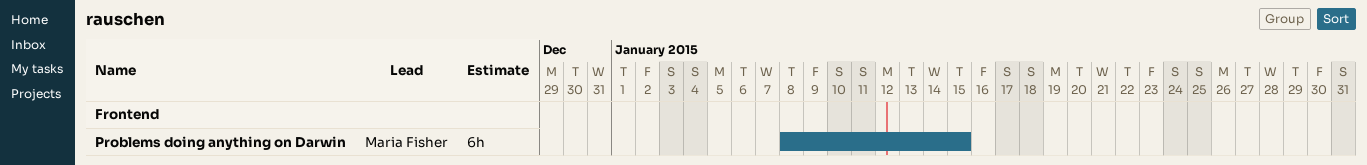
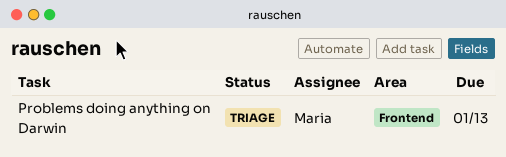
Problems doing anything on Darwin, due: Jan 15 -> Jan 13

